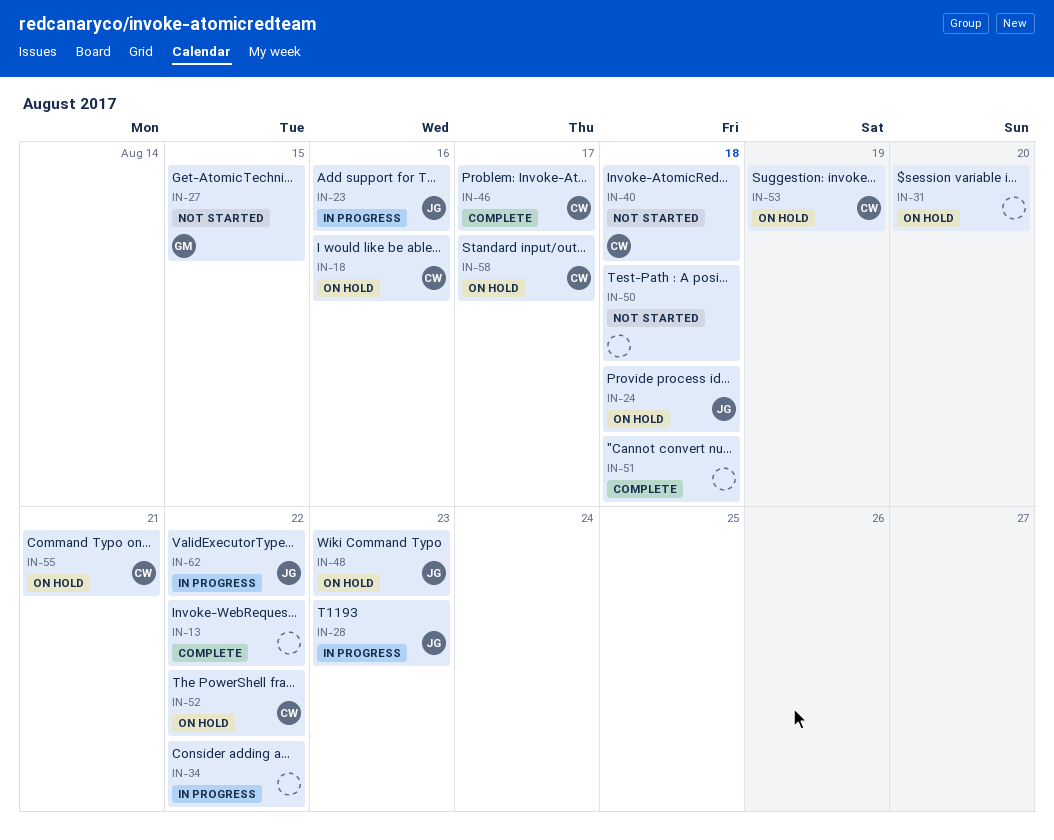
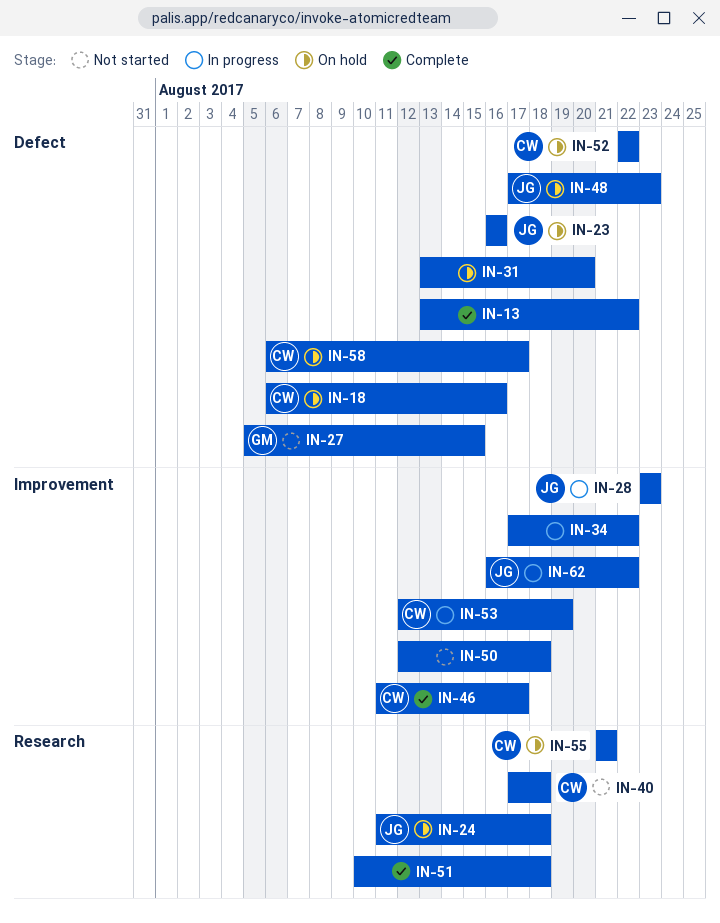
IN-23, status: In progress -> On hold
IN-53, status: On hold -> In progress

